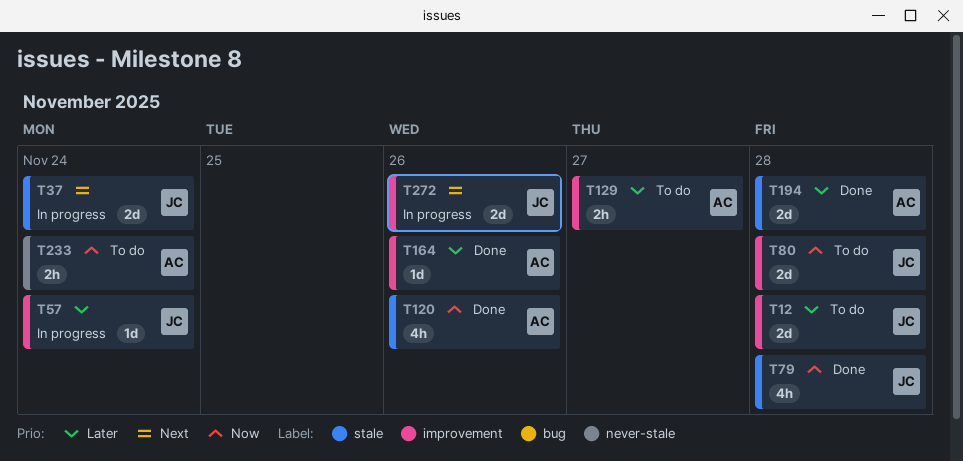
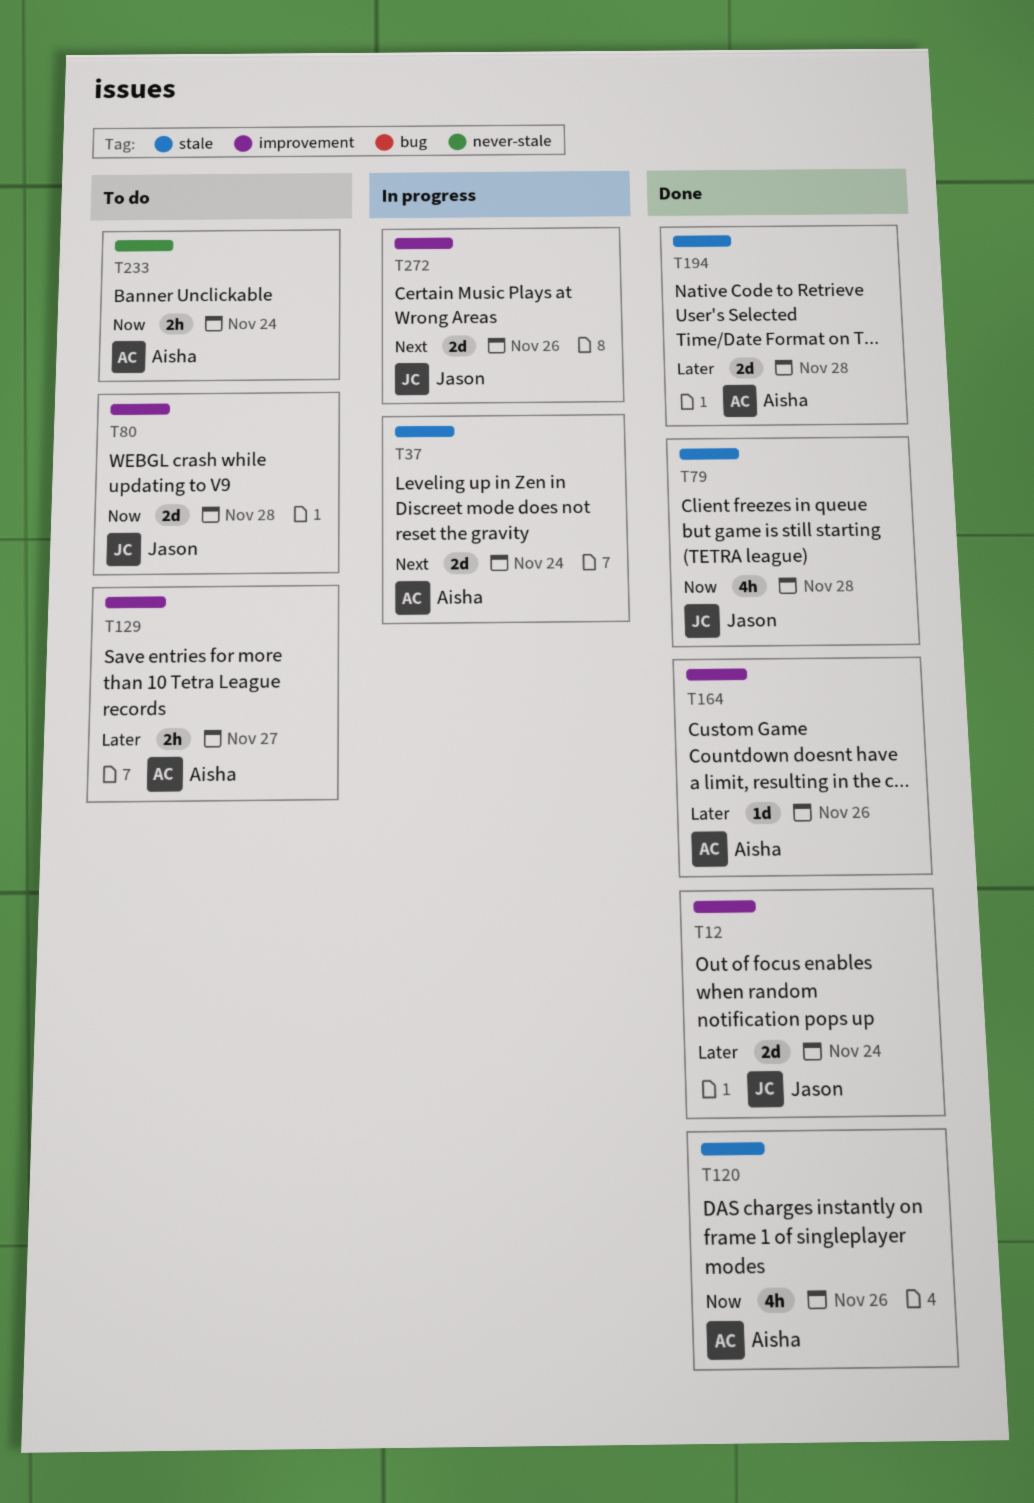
T12, status: To do -> Done
T12, due: Nov 28 -> Nov 24
T37, owner: Jason -> Aisha
T57: present -> none

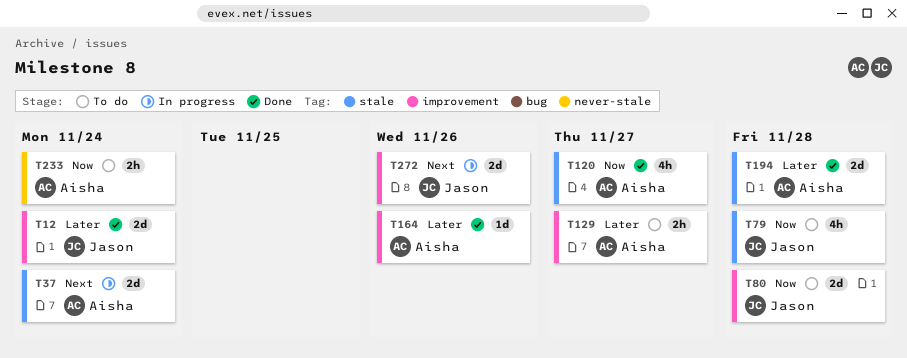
T79, status: Done -> To do
T120, due: Nov 26 -> Nov 27

